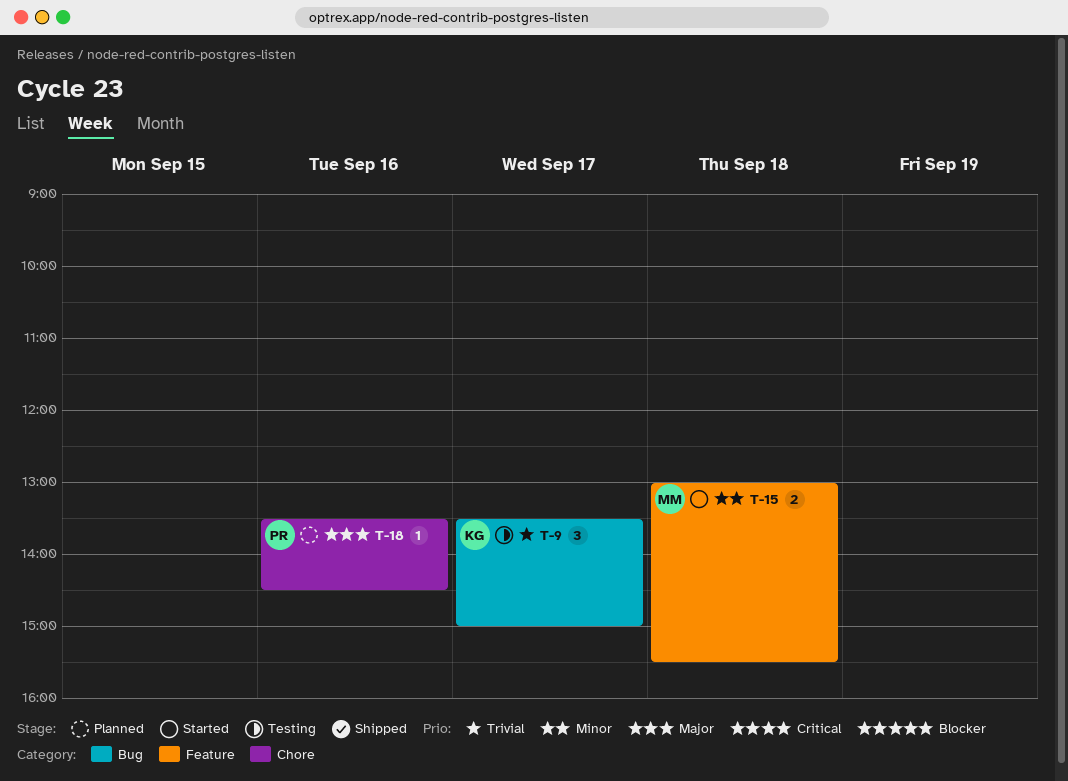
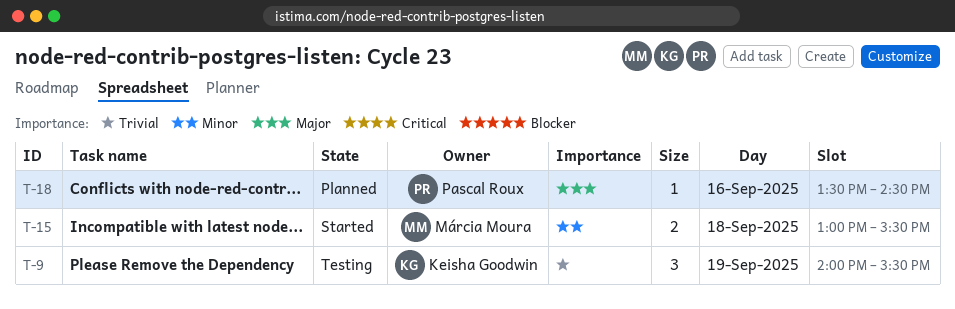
T-9, day: Sep 17 -> Sep 19
T-9, begins: 13:30 -> 14:00
T-9, ends: 15:00 -> 15:30

